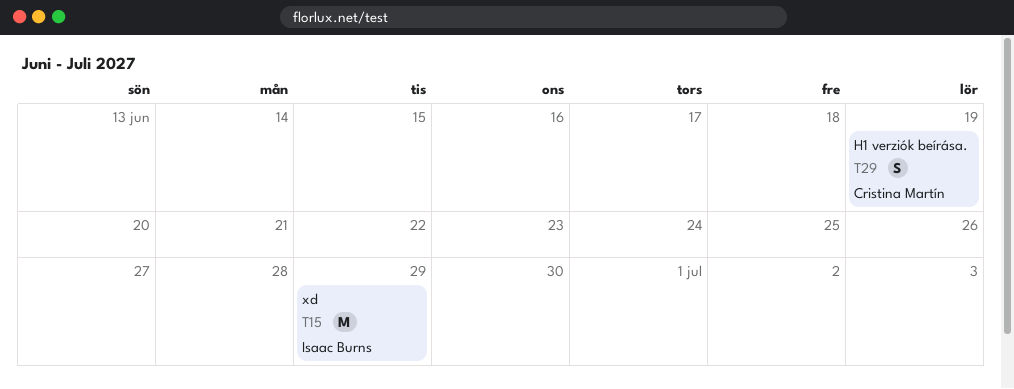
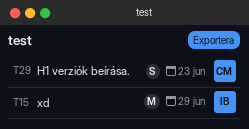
T29, due: Jun 19 -> Jun 23

